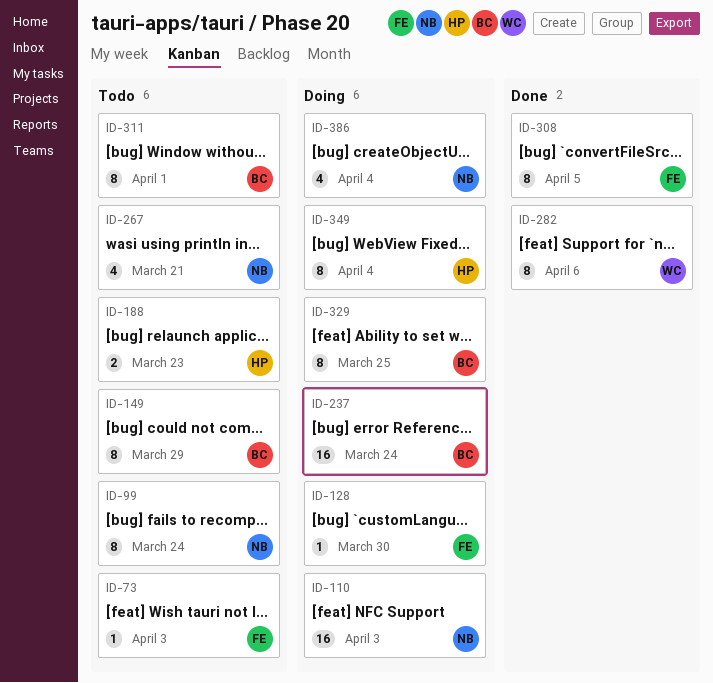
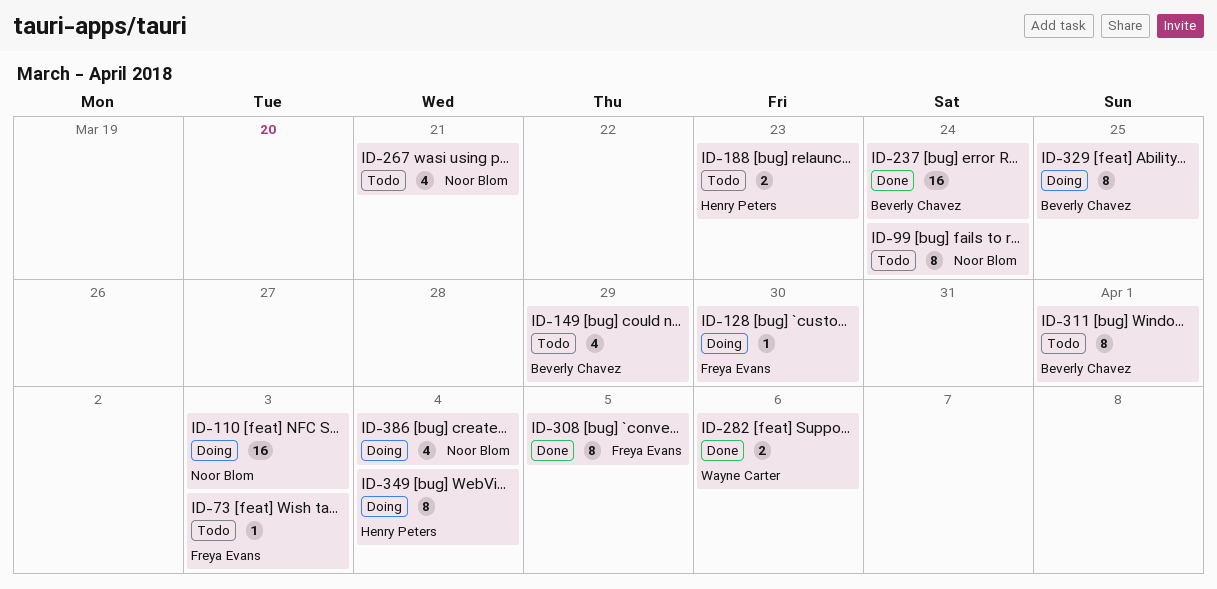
ID-149, estimate: 8 -> 4
ID-237, status: Doing -> Done
ID-282, estimate: 8 -> 2

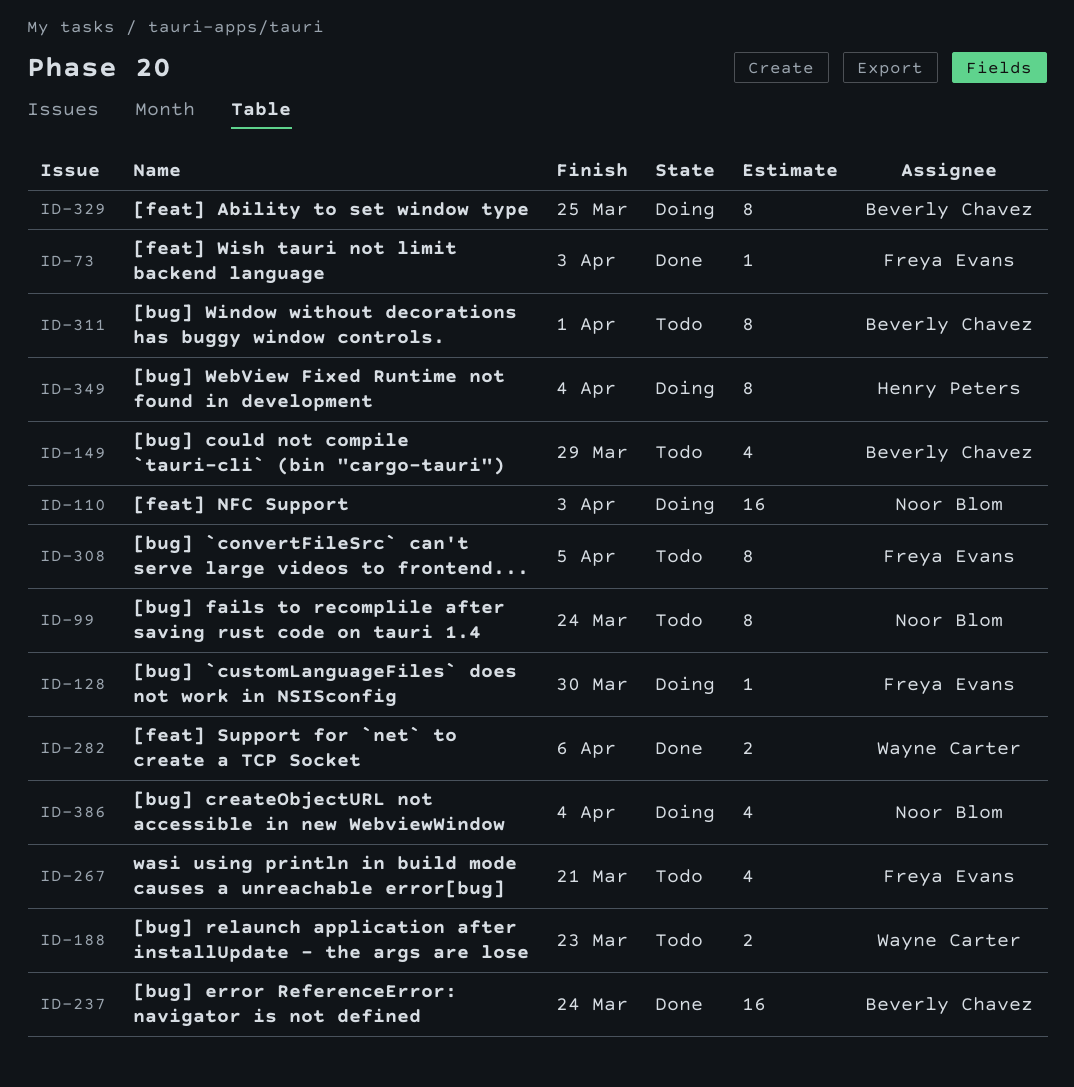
ID-73, status: Todo -> Done
ID-188, owner: Henry Peters -> Wayne Carter
ID-267, owner: Noor Blom -> Freya Evans
ID-308, status: Done -> Todo

